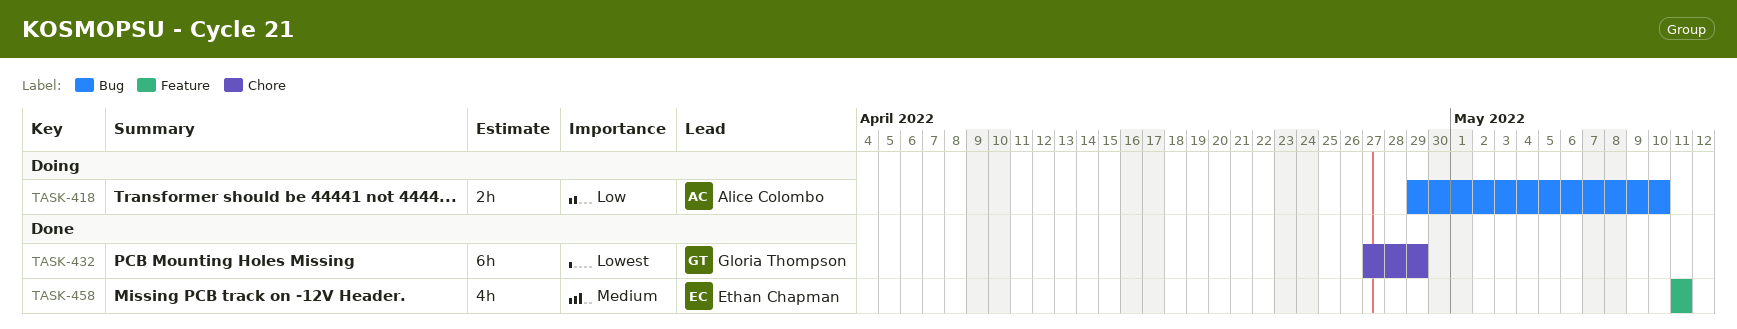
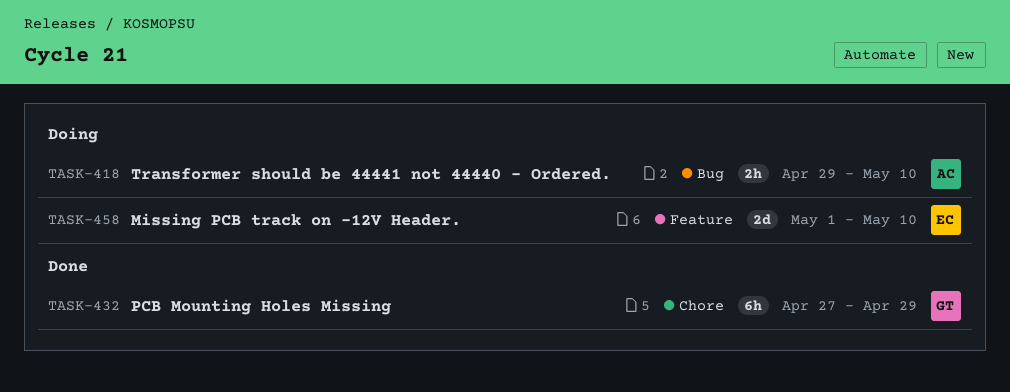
TASK-458, status: Done -> Doing
TASK-458, estimate: 4h -> 2d
TASK-458, start: May 11 -> May 1
TASK-458, due: May 11 -> May 10

